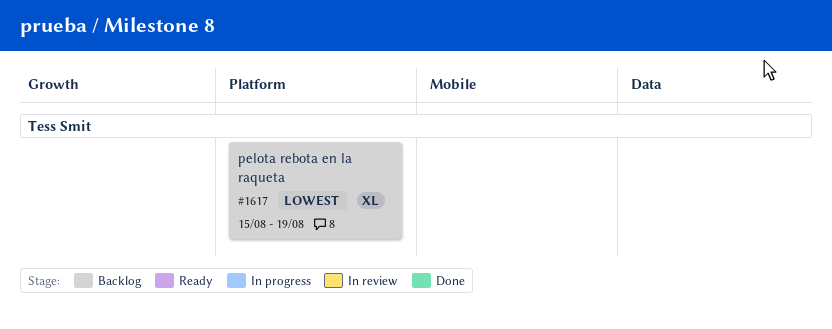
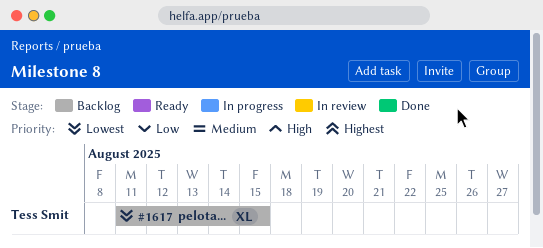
#1617, start: Aug 15 -> Aug 11
#1617, due: Aug 19 -> Aug 15

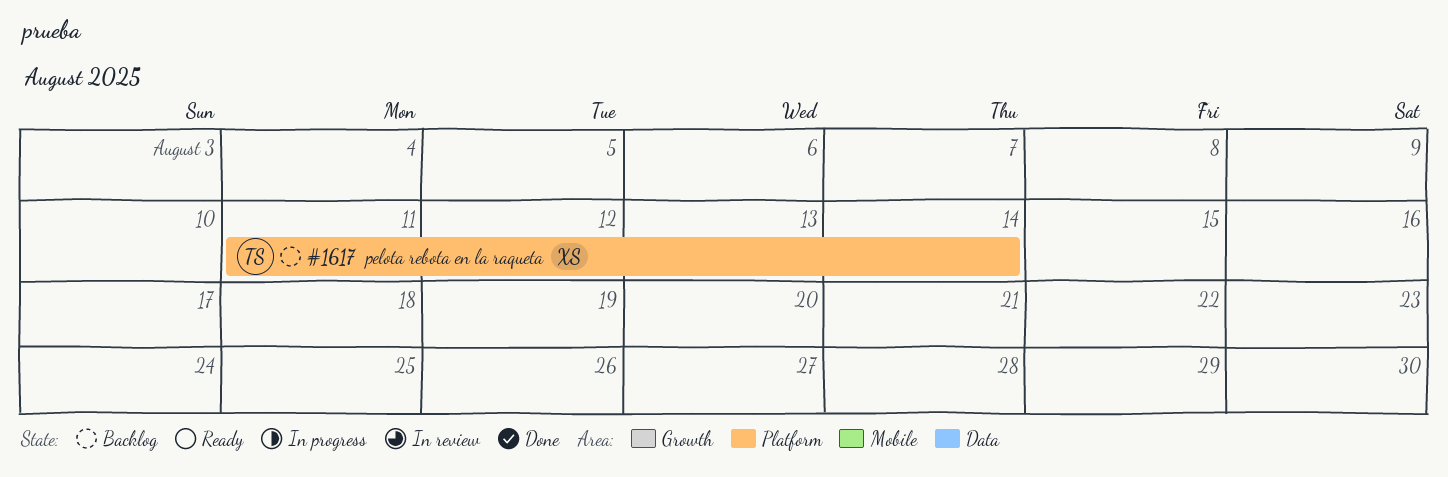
#1617, estimate: XL -> XS
#1617, due: Aug 15 -> Aug 14

